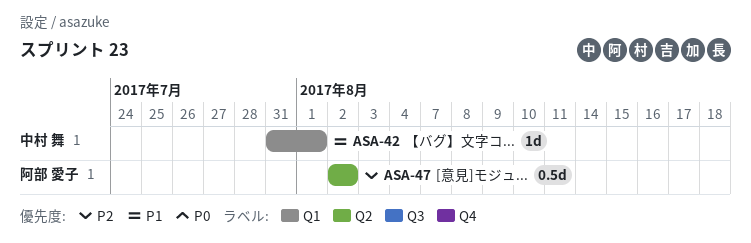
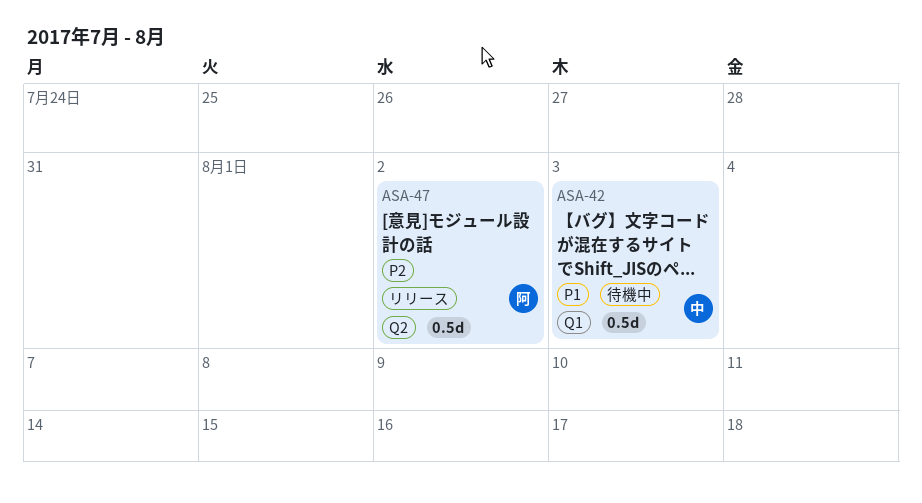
ASA-42, estimate: 1d -> 0.5d
ASA-42, due: Aug 1 -> Aug 3

